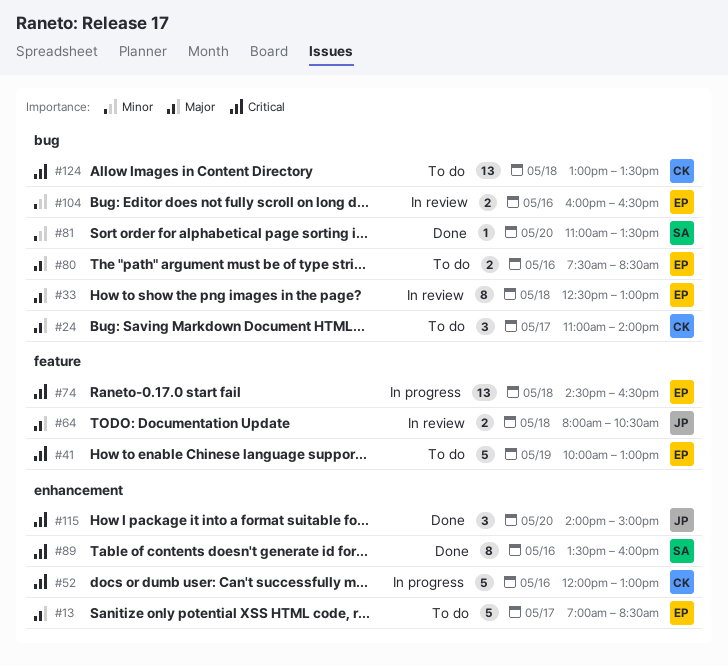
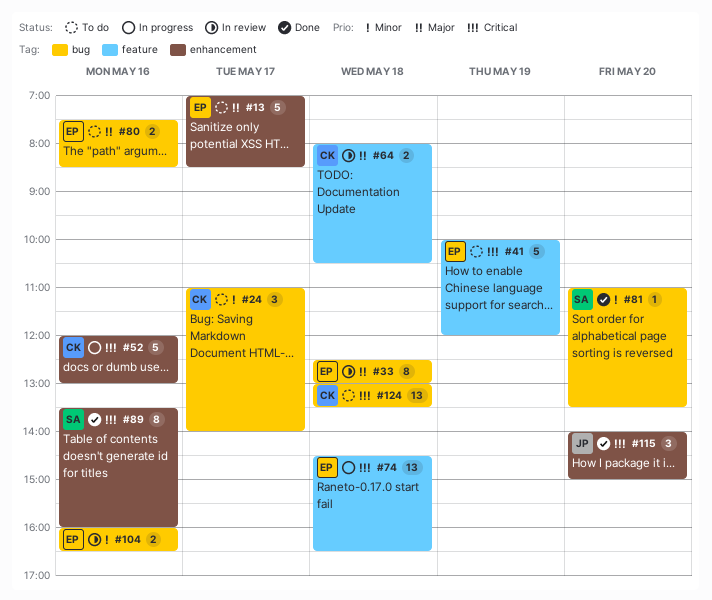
#24, priority: Major -> Minor
#41, ends: 13:00 -> 12:00
#64, owner: JP -> CK

